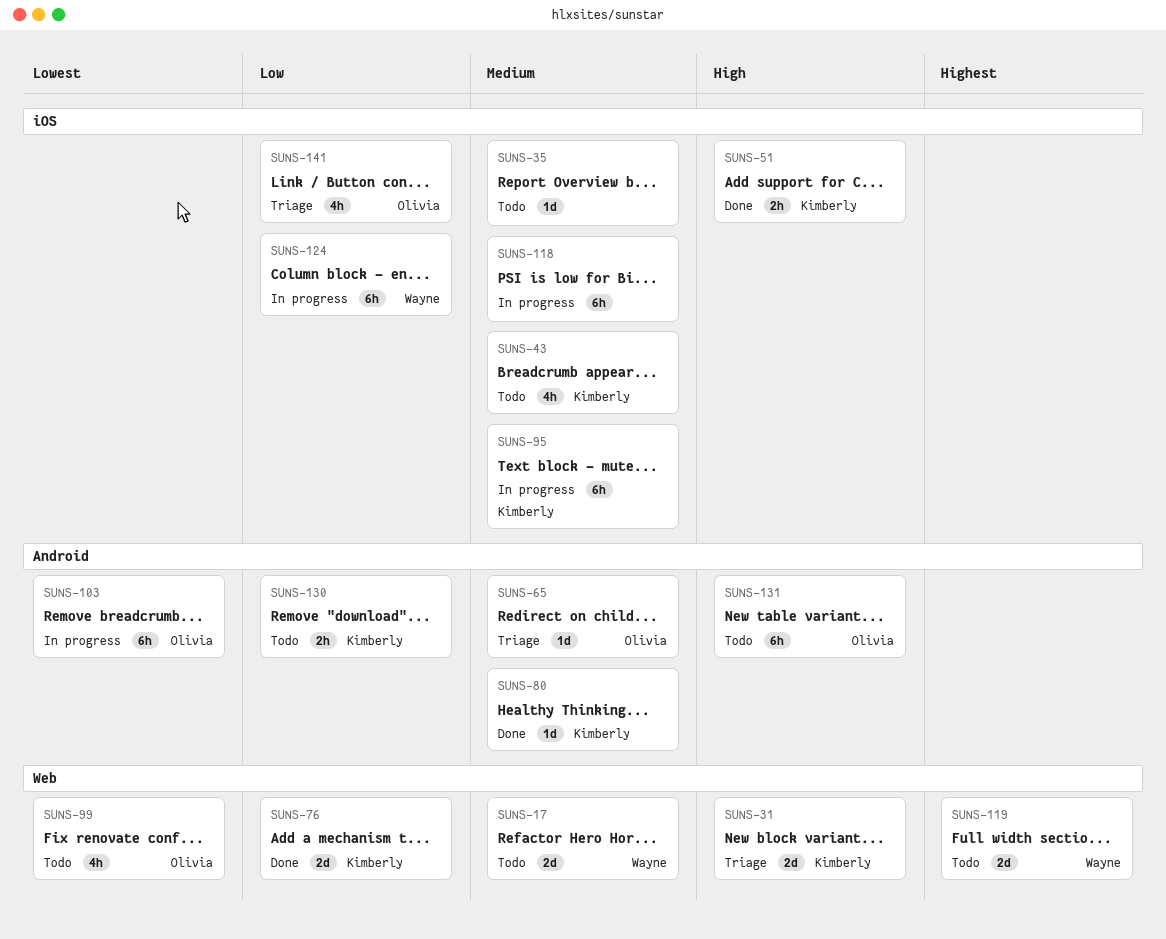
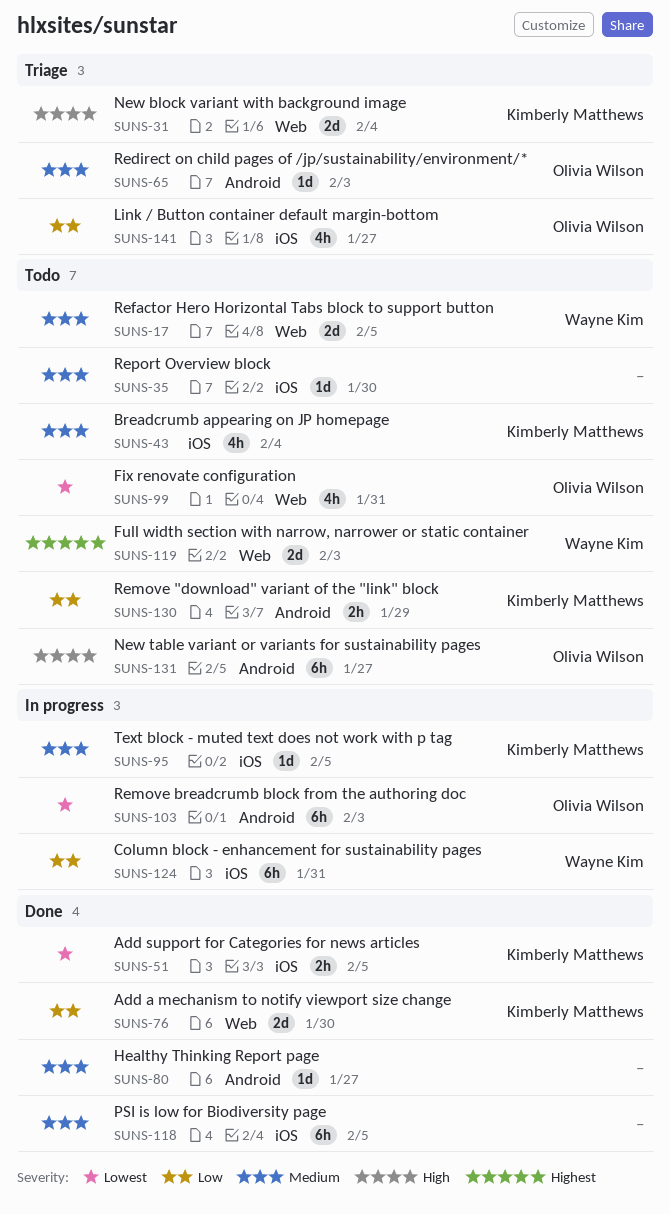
SUNS-51, priority: High -> Lowest
SUNS-80, owner: Kimberly Matthews -> none
SUNS-95, estimate: 6h -> 1d
SUNS-118, status: In progress -> Done

